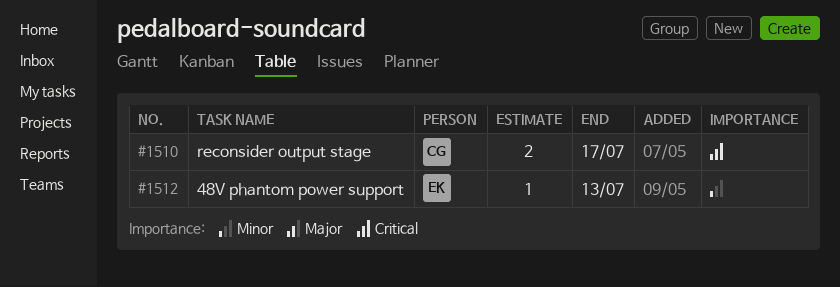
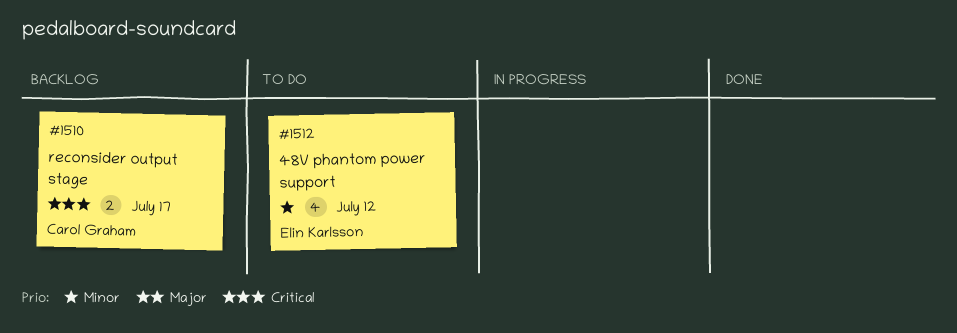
#1512, estimate: 1 -> 4
#1512, due: Jul 13 -> Jul 12

